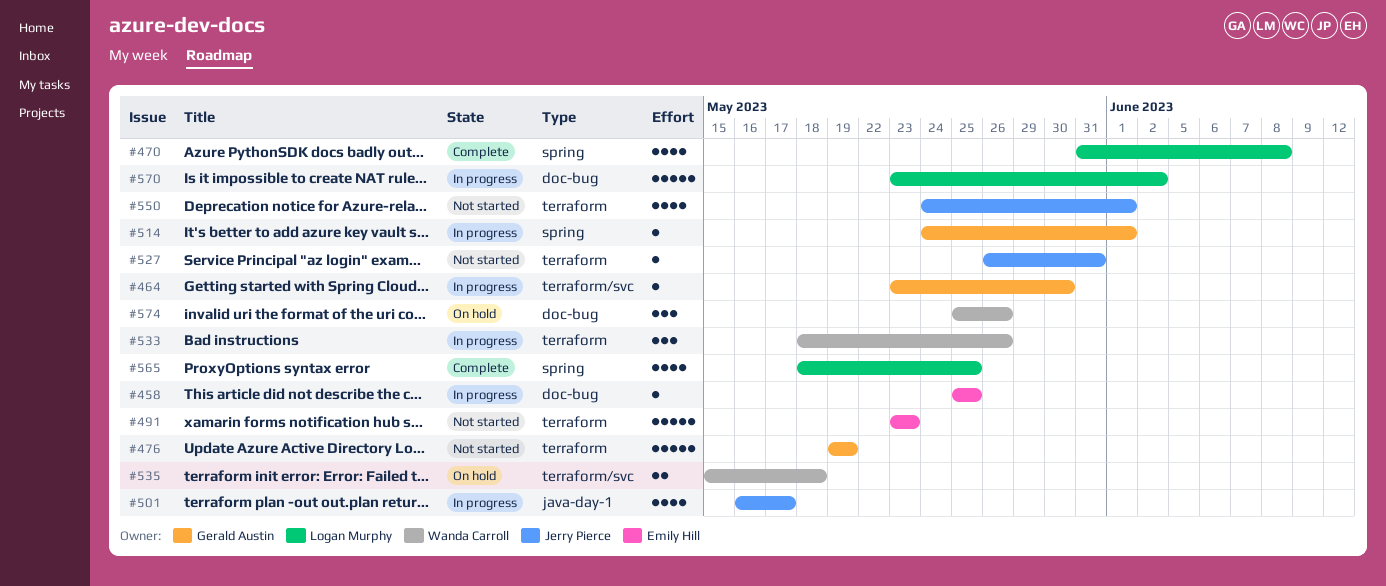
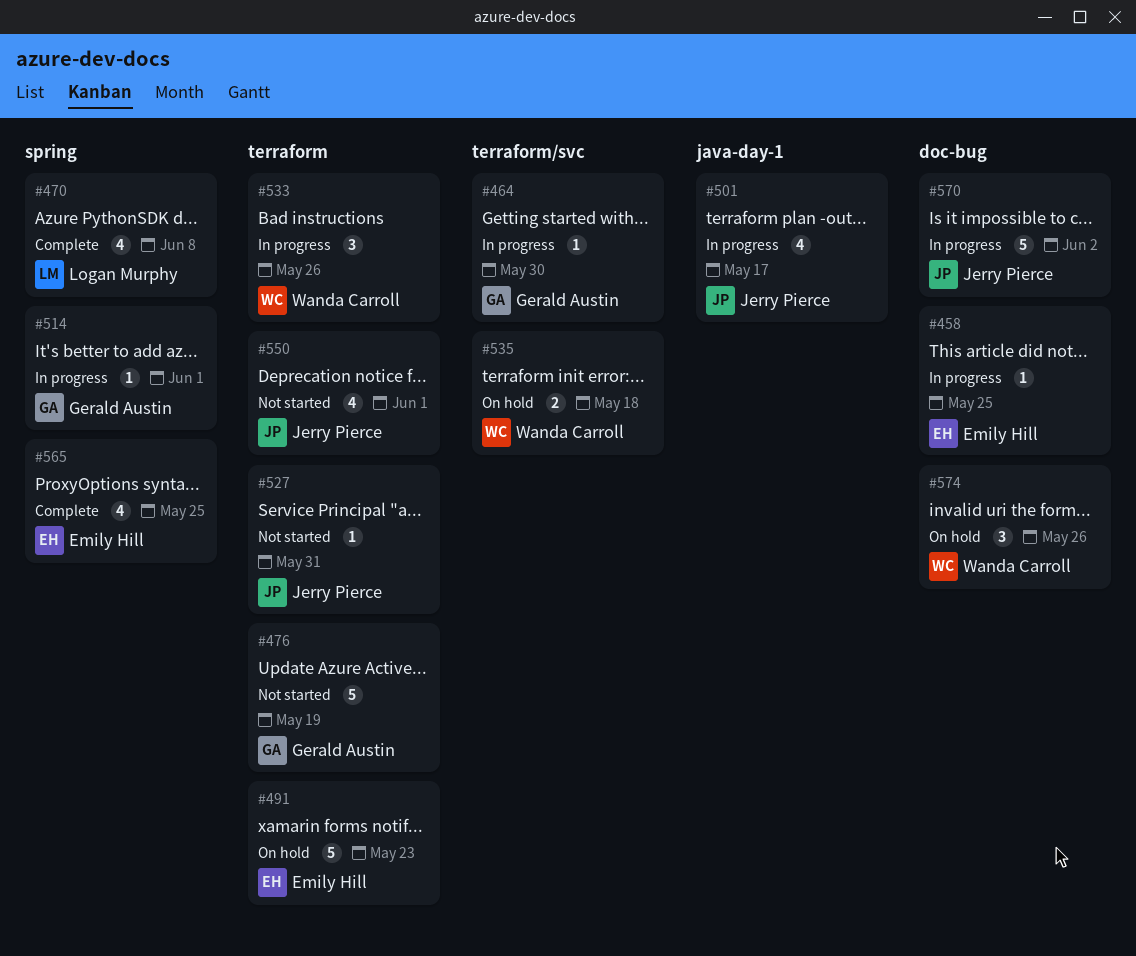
#491, status: Not started -> On hold
#565, owner: Logan Murphy -> Emily Hill
#570, owner: Logan Murphy -> Jerry Pierce

